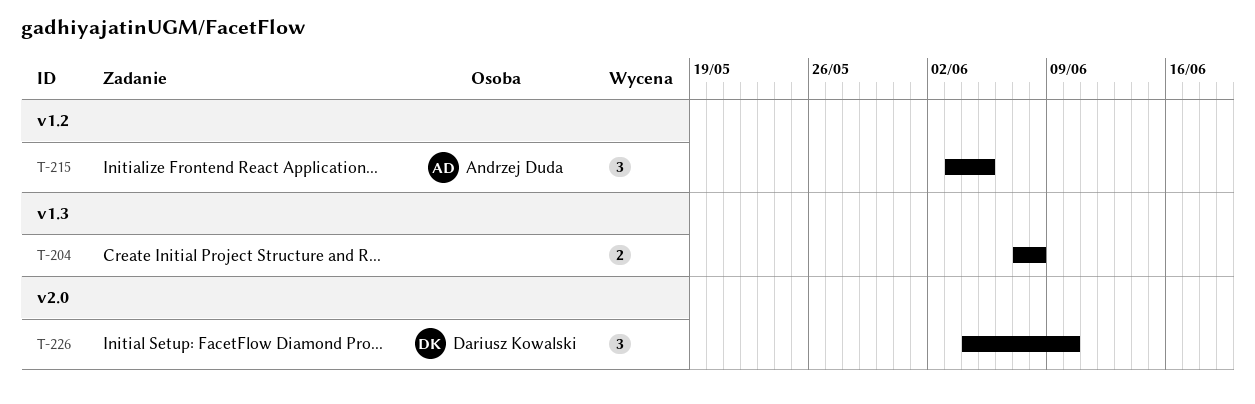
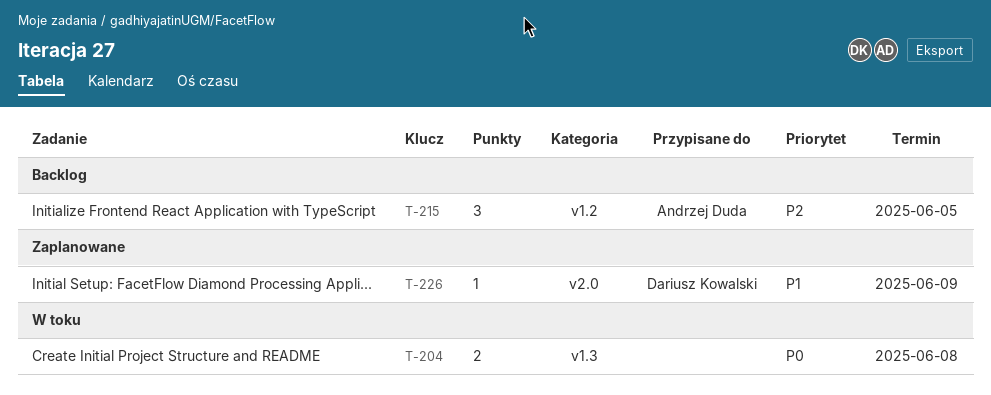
T-226, estimate: 3 -> 1
T-226, due: Jun 10 -> Jun 9

